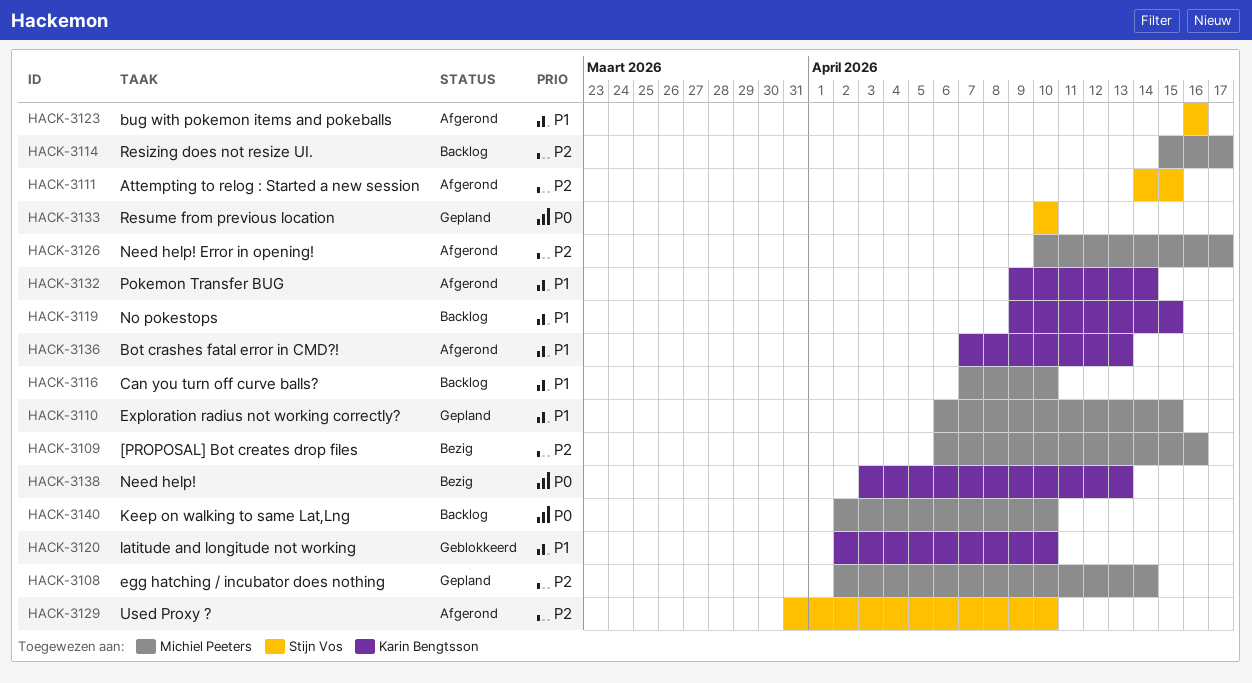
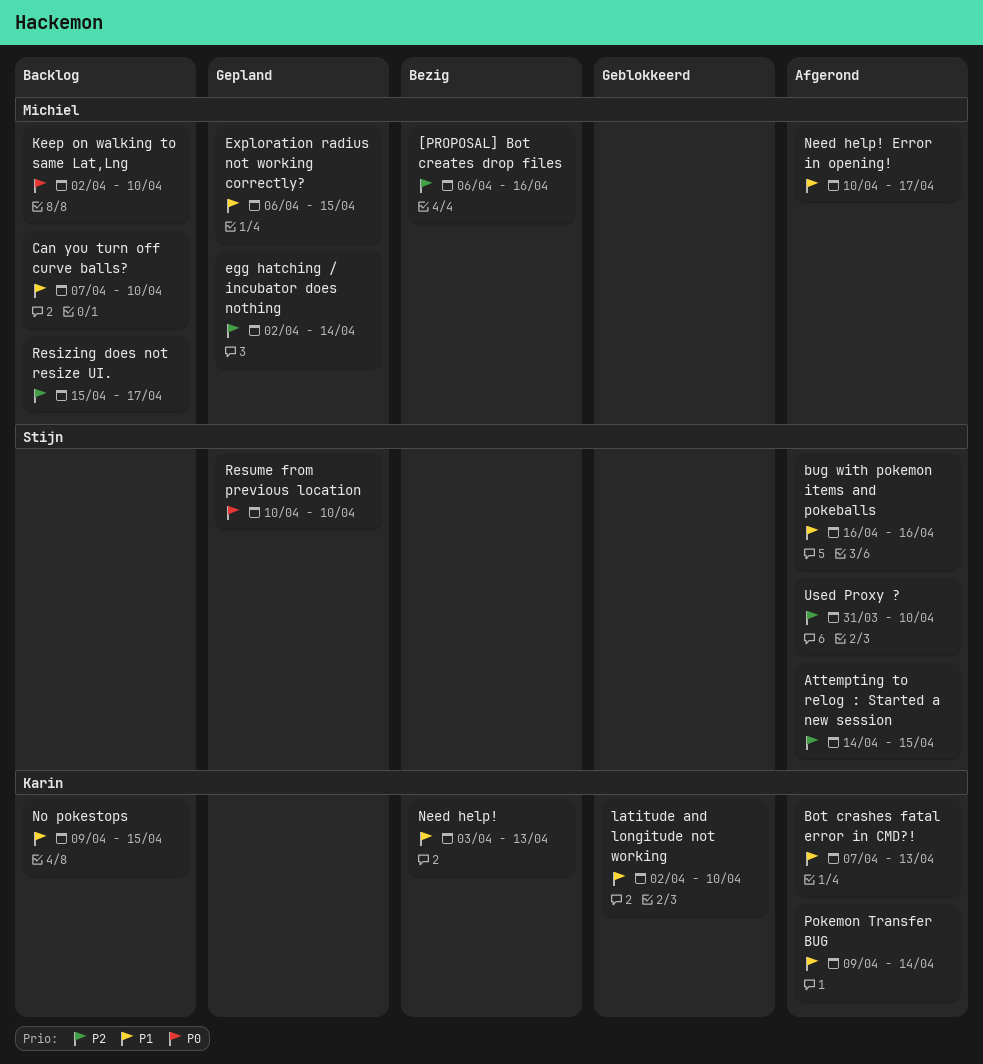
Need help!, priority: P0 -> P1
Need help! Error in opening!, priority: P2 -> P1

